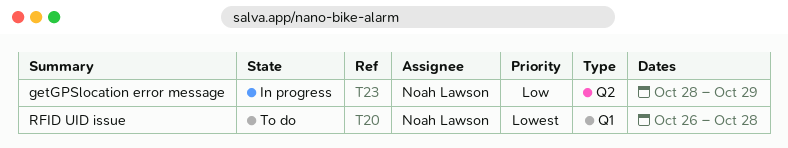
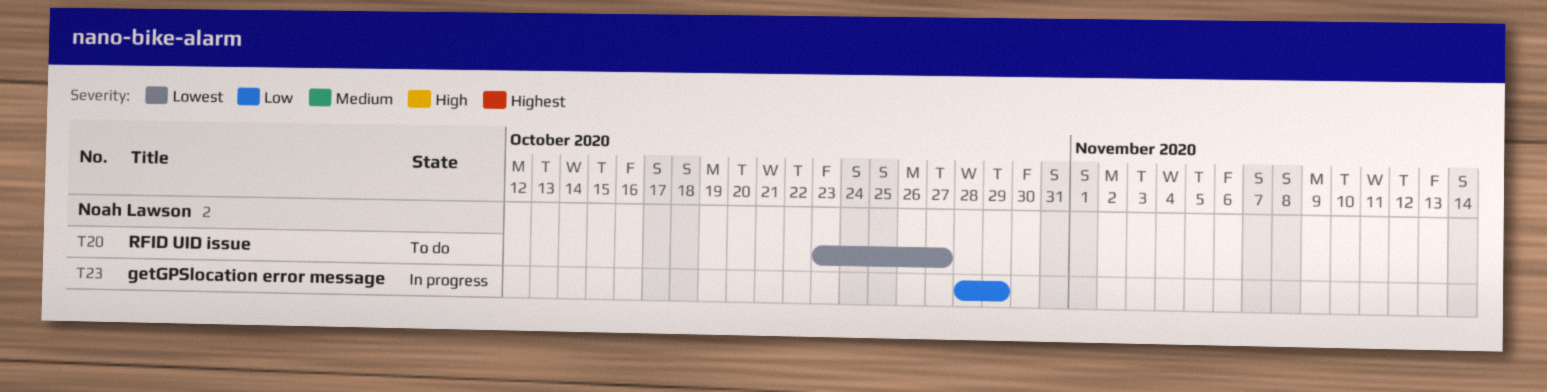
T20, start: Oct 26 -> Oct 23
T20, due: Oct 28 -> Oct 27

